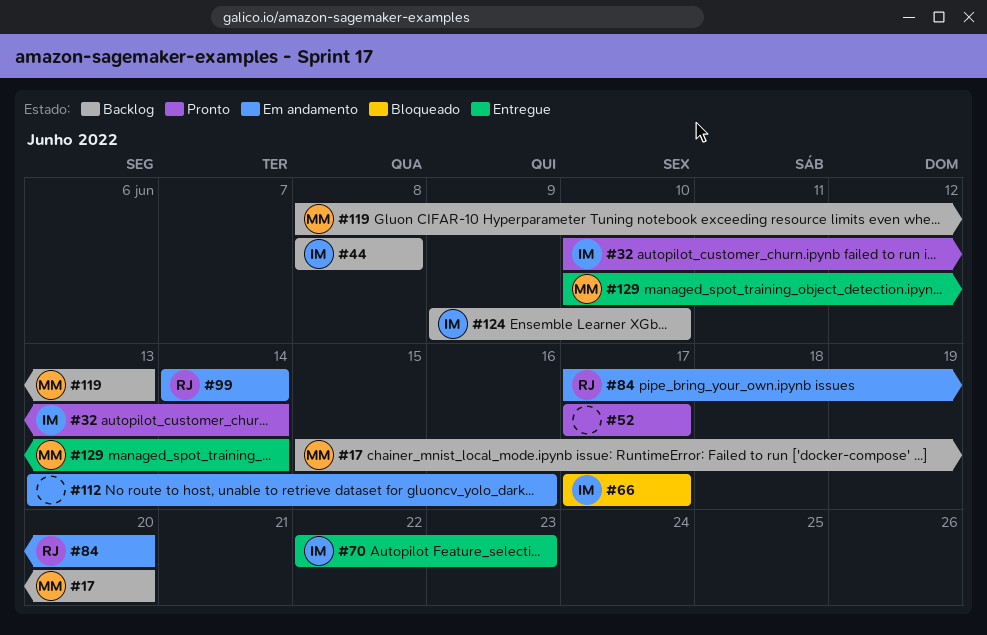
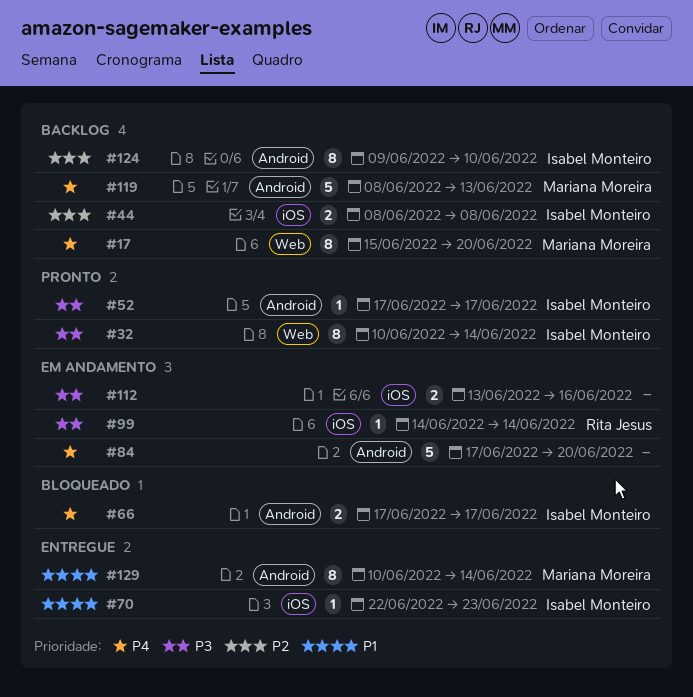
#52, owner: none -> Isabel Monteiro
#84, owner: Rita Jesus -> none

